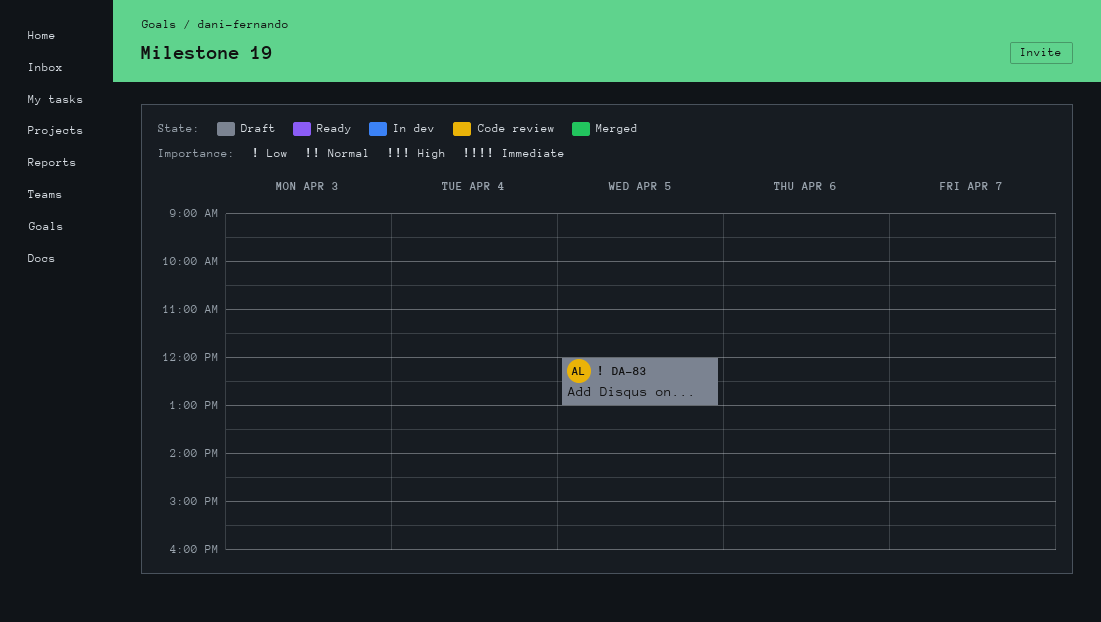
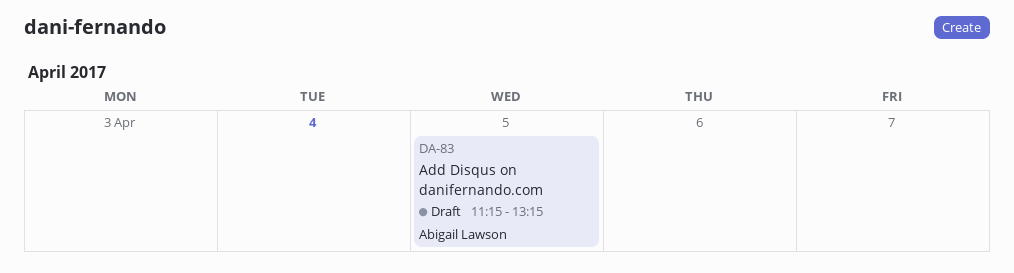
DA-83, begins: 12:00 -> 11:15
DA-83, ends: 13:00 -> 13:15

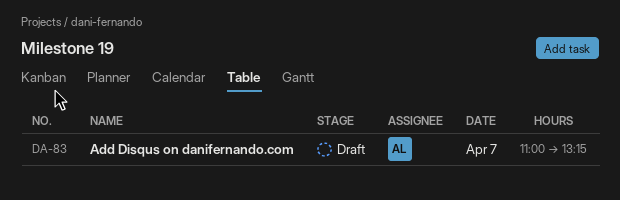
DA-83, day: Apr 5 -> Apr 7
DA-83, begins: 11:15 -> 11:00

